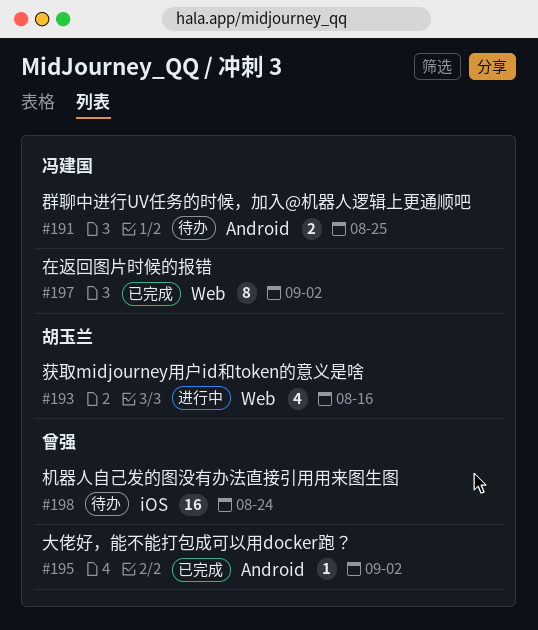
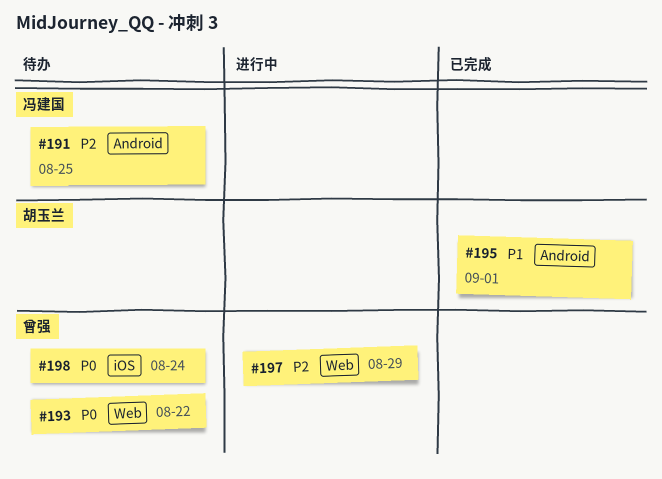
#193, status: 进行中 -> 待办
#193, owner: 胡玉兰 -> 曾强
#193, due: Aug 16 -> Aug 22
#195, owner: 曾强 -> 胡玉兰
#195, due: Sep 2 -> Sep 1
#197, status: 已完成 -> 进行中
#197, owner: 冯建国 -> 曾强
#197, due: Sep 2 -> Aug 29

